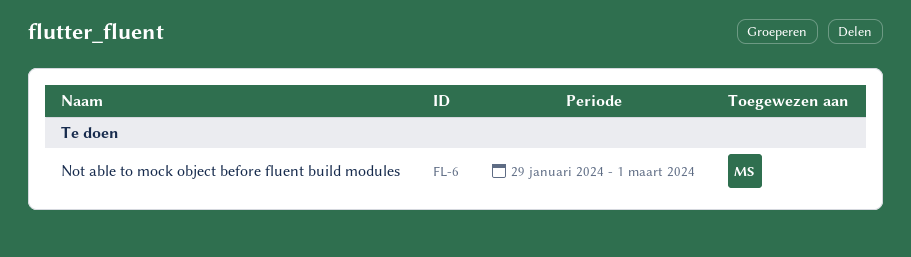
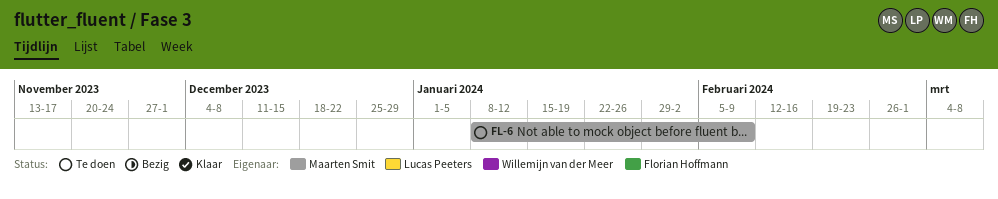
FL-6, start: Jan 29 -> Jan 8
FL-6, due: Mar 1 -> Feb 9

